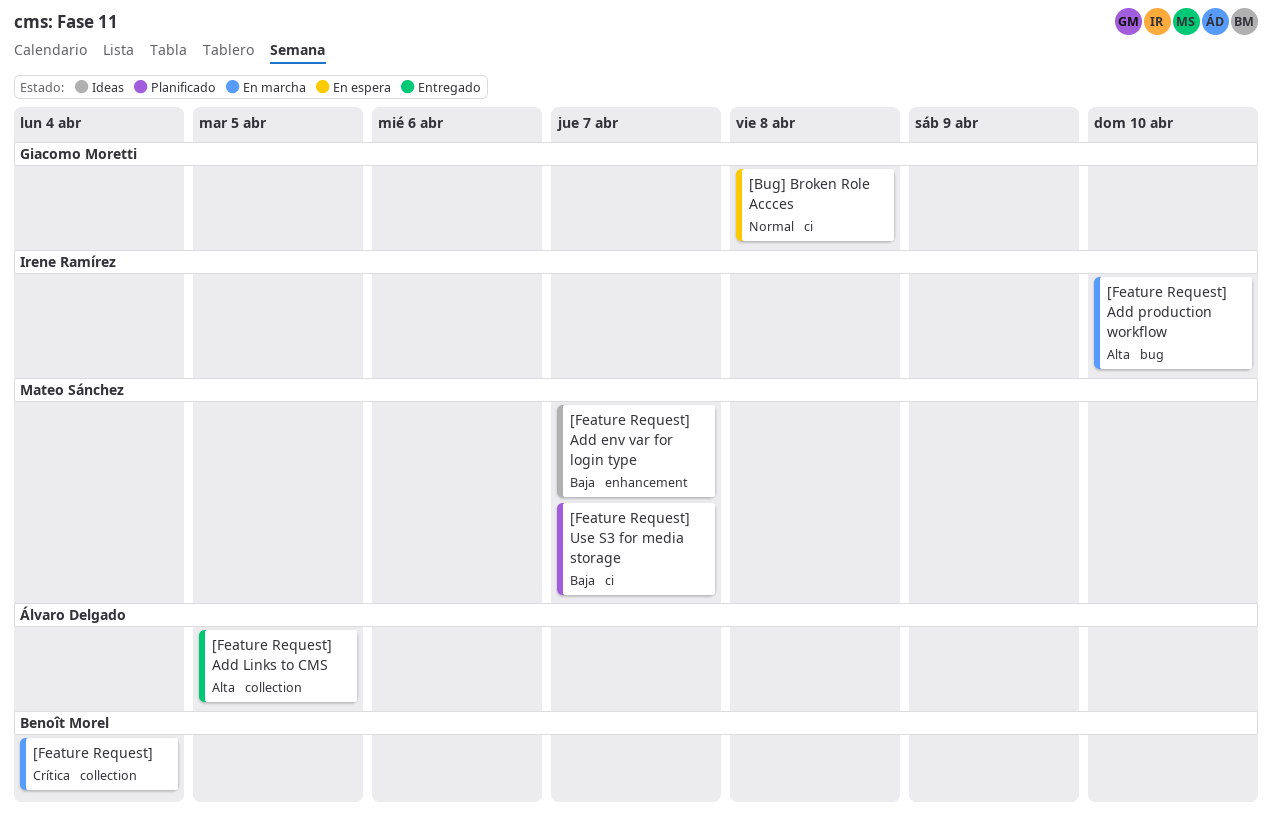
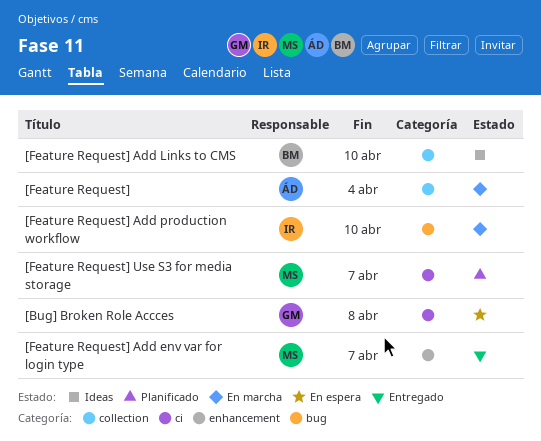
[Feature Request], owner: Benoît Morel -> Álvaro Delgado
[Feature Request] Add env var for login type, status: Ideas -> Entregado
[Feature Request] Add Links to CMS, status: Entregado -> Ideas
[Feature Request] Add Links to CMS, owner: Álvaro Delgado -> Benoît Morel
[Feature Request] Add Links to CMS, due: Apr 5 -> Apr 10

